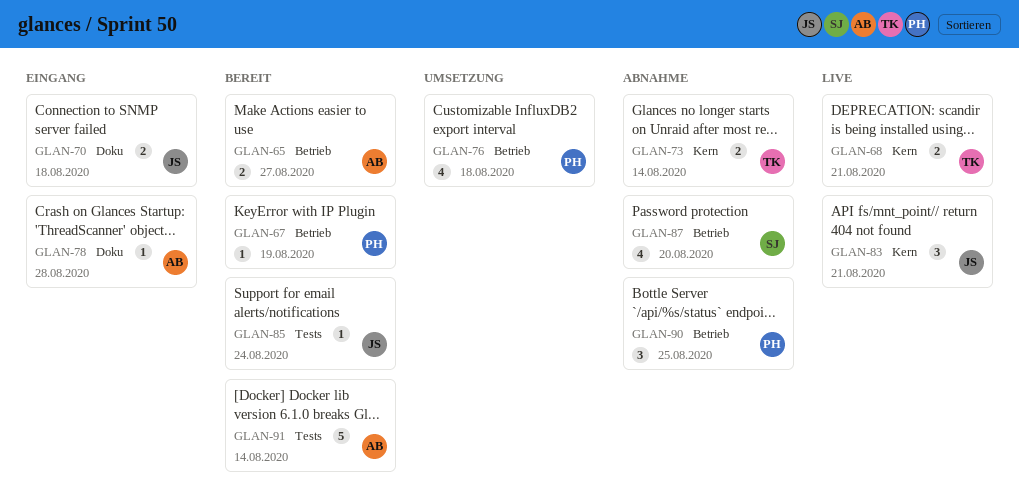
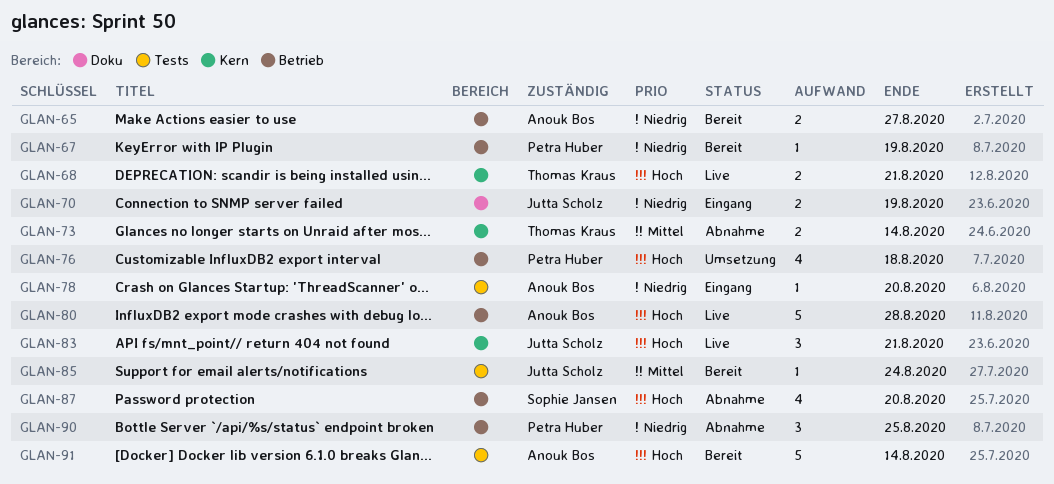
GLAN-70, due: Aug 18 -> Aug 19
GLAN-78, label: Doku -> Tests
GLAN-78, due: Aug 28 -> Aug 20
GLAN-80: none -> present

